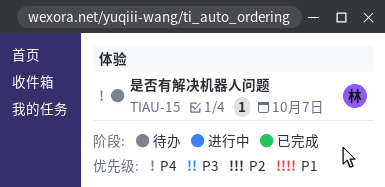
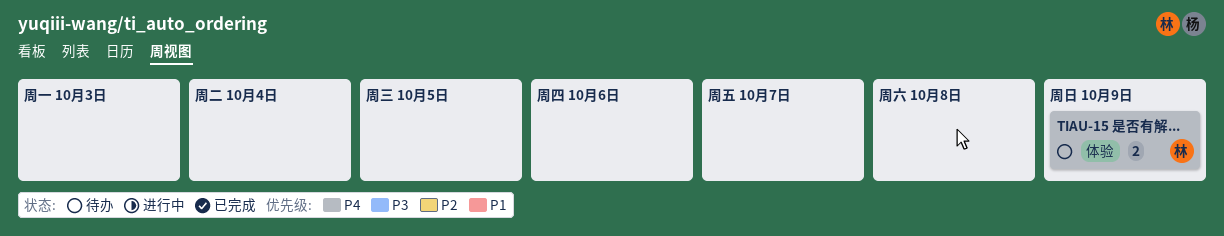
TIAU-15, estimate: 1 -> 2
TIAU-15, due: Oct 7 -> Oct 9

